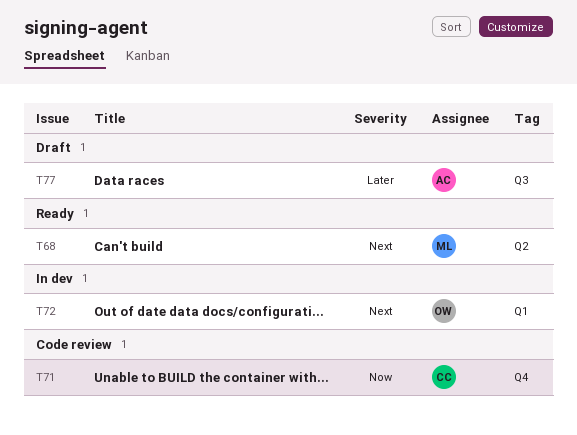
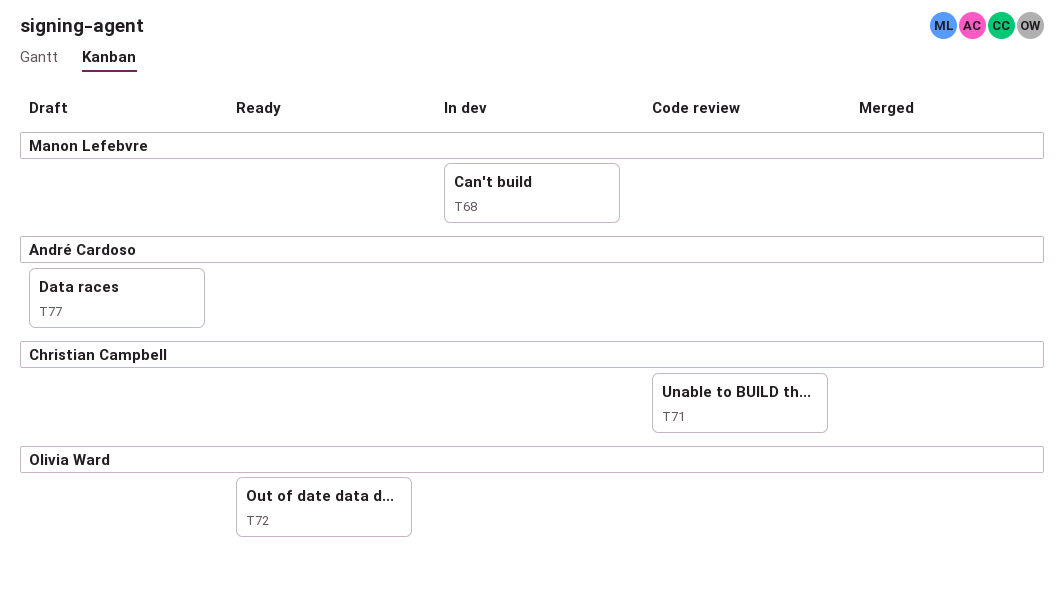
T68, status: Ready -> In dev
T72, status: In dev -> Ready

